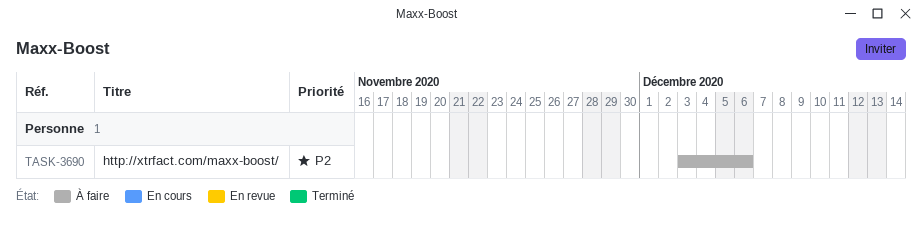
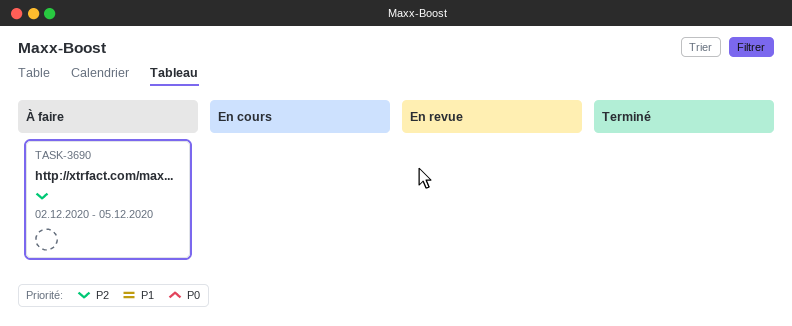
TASK-3690, start: Dec 3 -> Dec 2
TASK-3690, due: Dec 6 -> Dec 5

